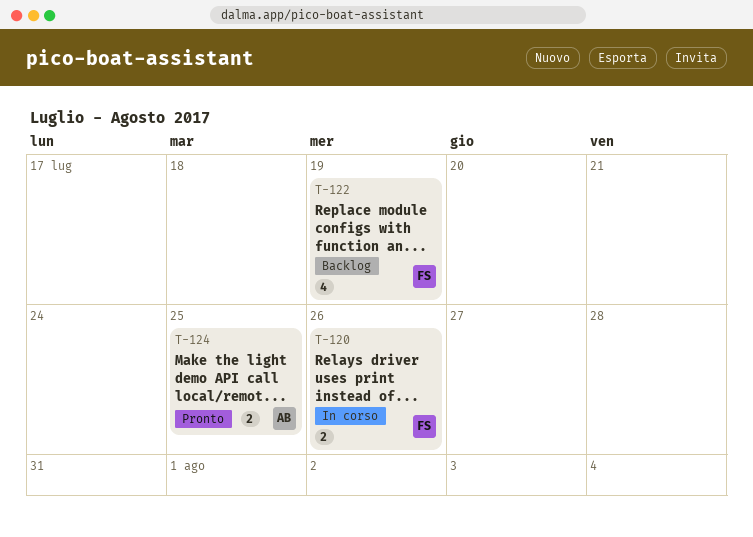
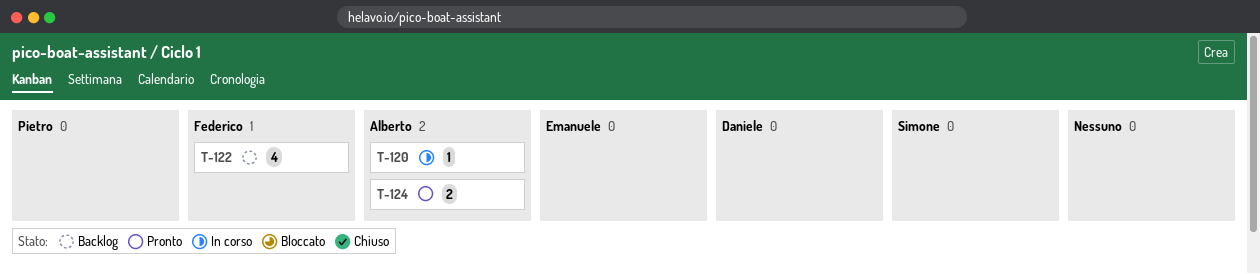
T-120, owner: Federico -> Alberto
T-120, estimate: 2 -> 1

